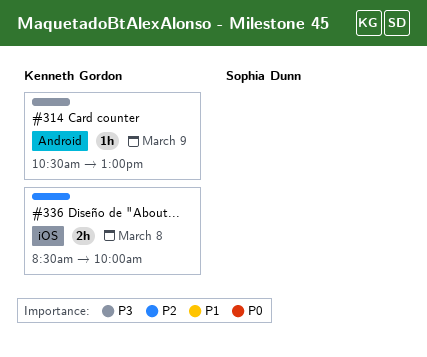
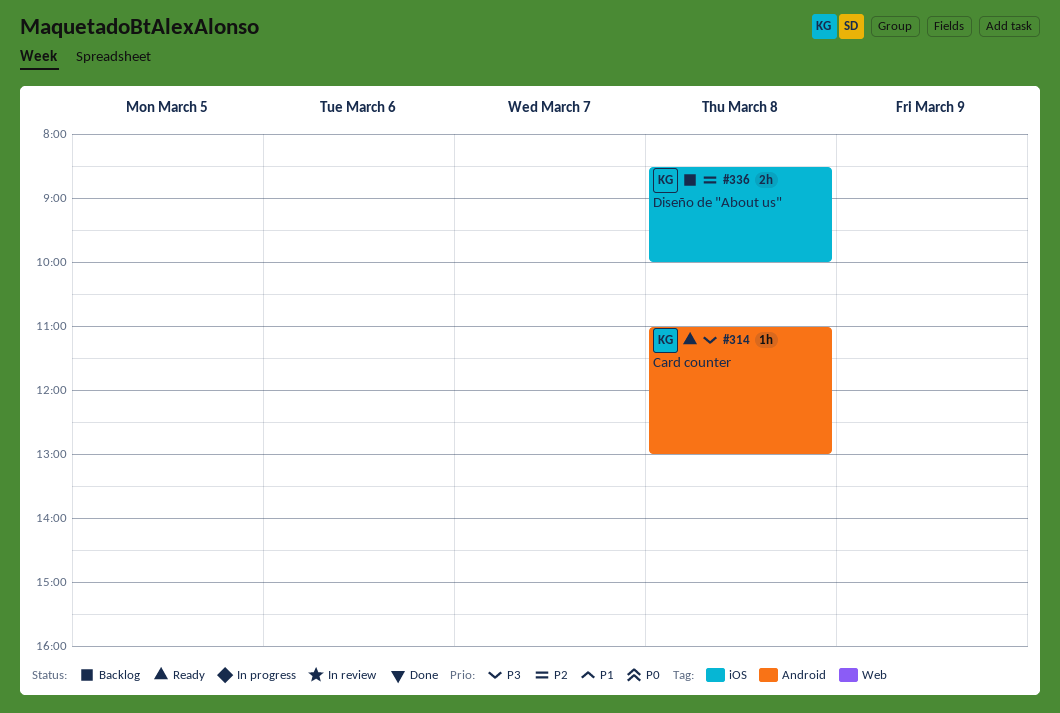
#314, day: Mar 9 -> Mar 8
#314, begins: 10:30 -> 11:00

